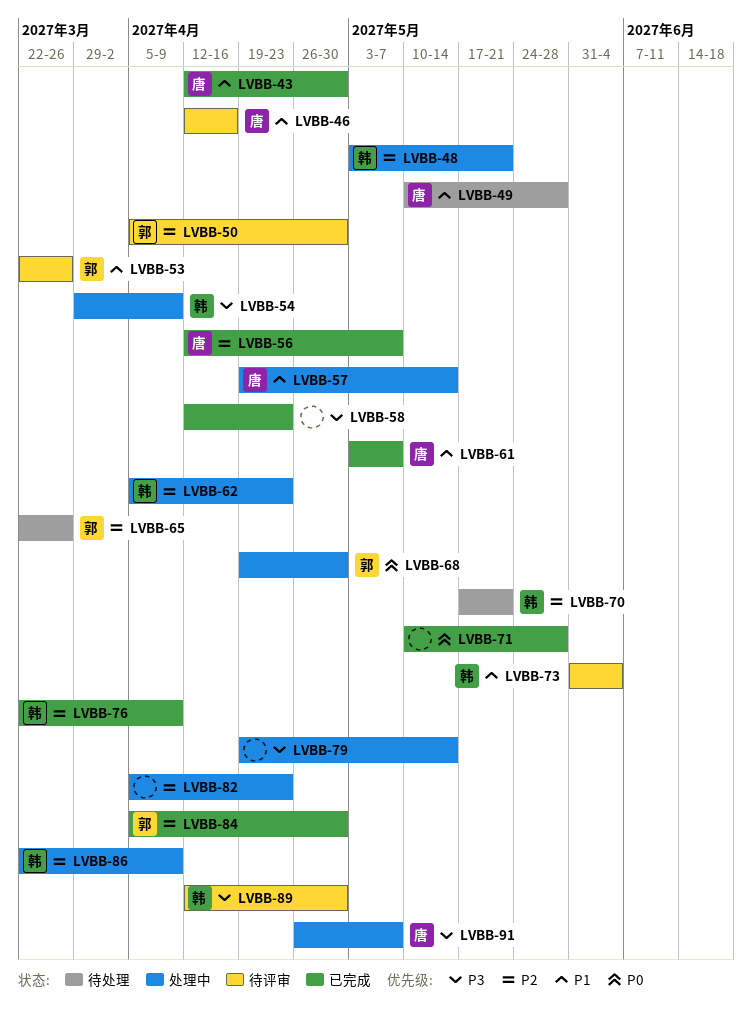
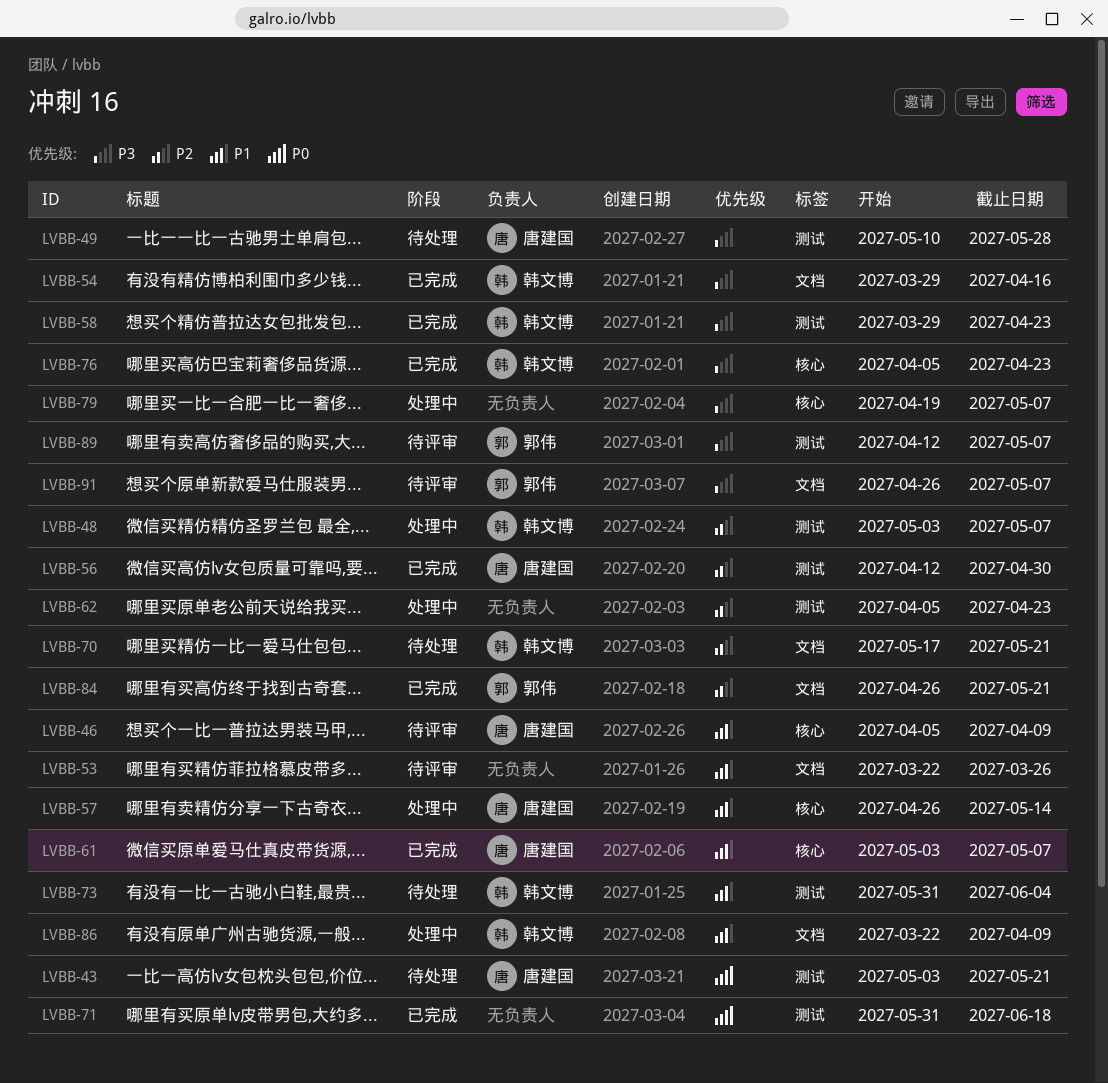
LVBB-43, status: 已完成 -> 待处理
LVBB-43, priority: P1 -> P0
LVBB-43, start: Apr 12 -> May 3
LVBB-43, due: Apr 30 -> May 21
LVBB-46, start: Apr 12 -> Apr 5
LVBB-46, due: Apr 16 -> Apr 9
LVBB-48, due: May 21 -> May 7
LVBB-49, priority: P1 -> P3
LVBB-50: present -> none
LVBB-53, owner: 郭伟 -> none
LVBB-54, status: 处理中 -> 已完成
LVBB-54, due: Apr 9 -> Apr 16
LVBB-56, due: May 7 -> Apr 30
LVBB-57, start: Apr 19 -> Apr 26
LVBB-58, owner: none -> 韩文博
LVBB-58, start: Apr 12 -> Mar 29
LVBB-62, owner: 韩文博 -> none
LVBB-65: present -> none
LVBB-68: present -> none
LVBB-71, start: May 10 -> May 31
LVBB-71, due: May 28 -> Jun 18
LVBB-73, status: 待评审 -> 待处理
LVBB-76, priority: P2 -> P3
LVBB-76, start: Mar 22 -> Apr 5
LVBB-76, due: Apr 9 -> Apr 23
LVBB-79, due: May 14 -> May 7
LVBB-82: present -> none
LVBB-84, start: Apr 5 -> Apr 26
LVBB-84, due: Apr 30 -> May 21
LVBB-86, priority: P2 -> P1
LVBB-89, owner: 韩文博 -> 郭伟
LVBB-89, due: Apr 30 -> May 7
LVBB-91, status: 处理中 -> 待评审
LVBB-91, owner: 唐建国 -> 郭伟

